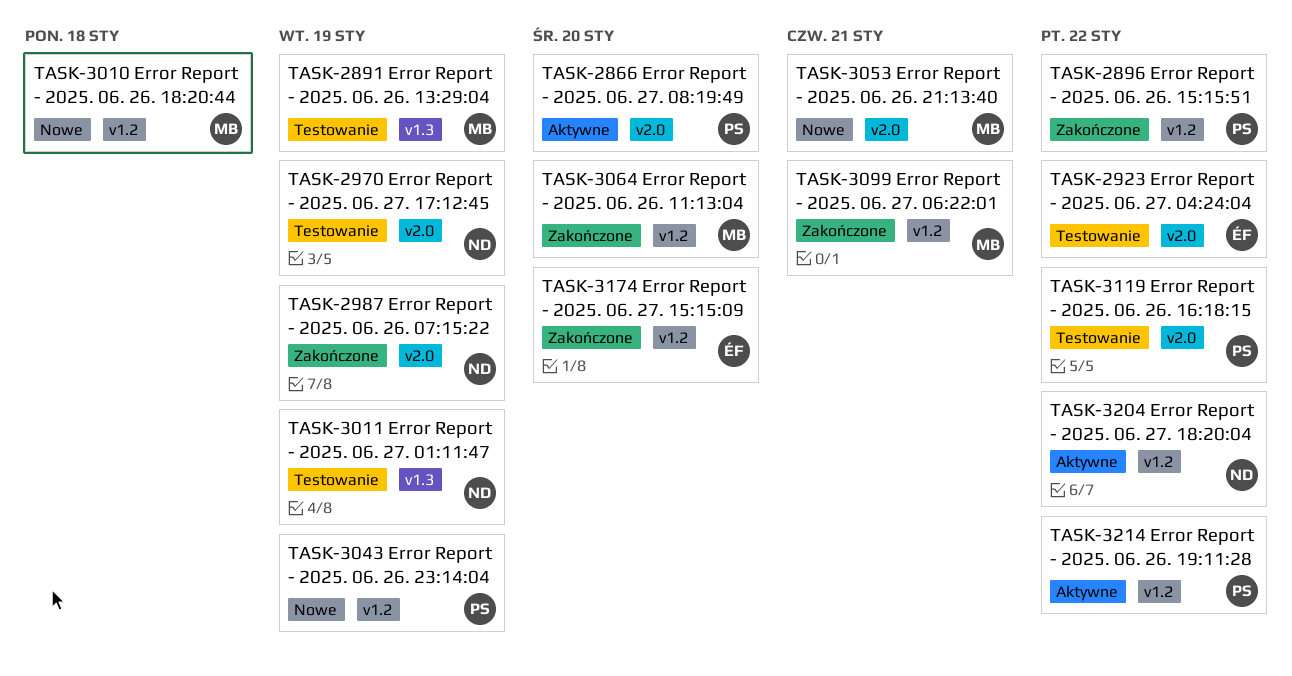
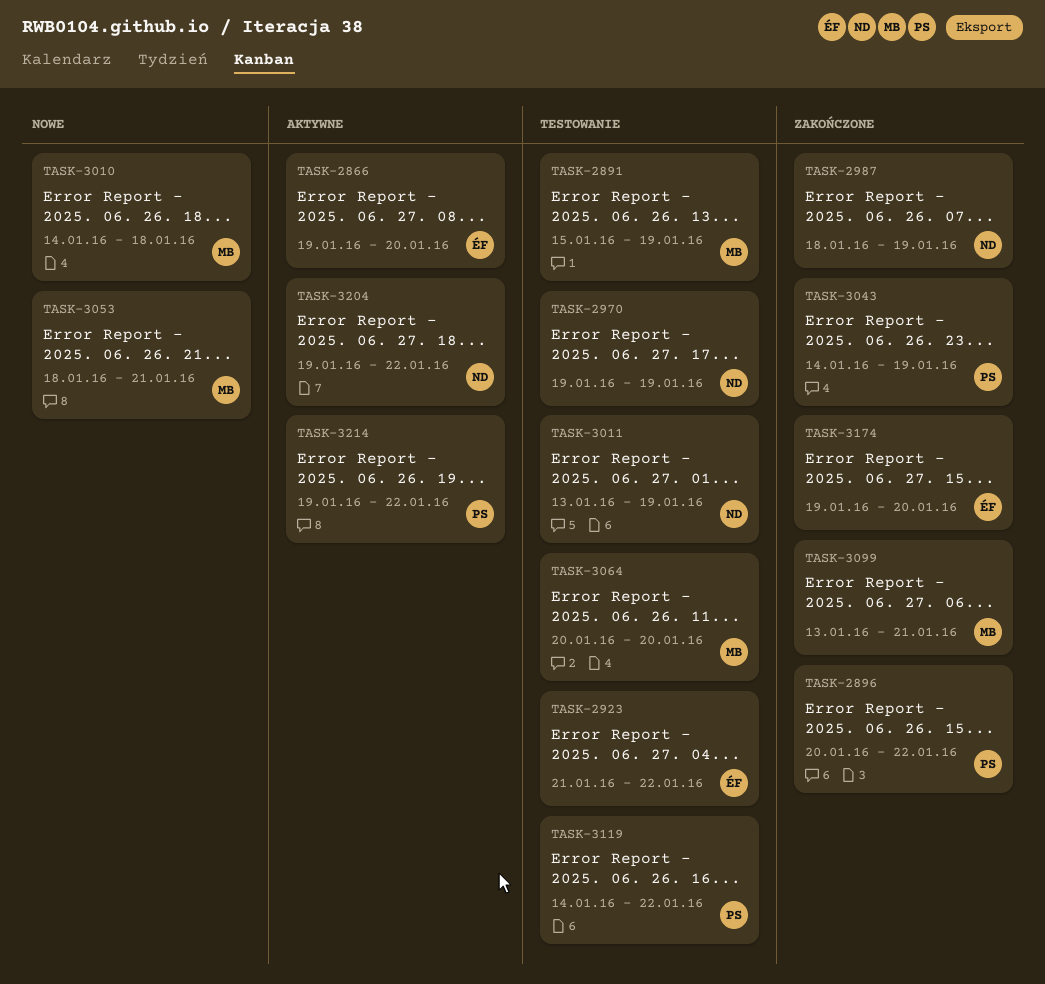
TASK-2866, owner: PS -> ÉF
TASK-3043, status: Nowe -> Zakończone
TASK-3064, status: Zakończone -> Testowanie

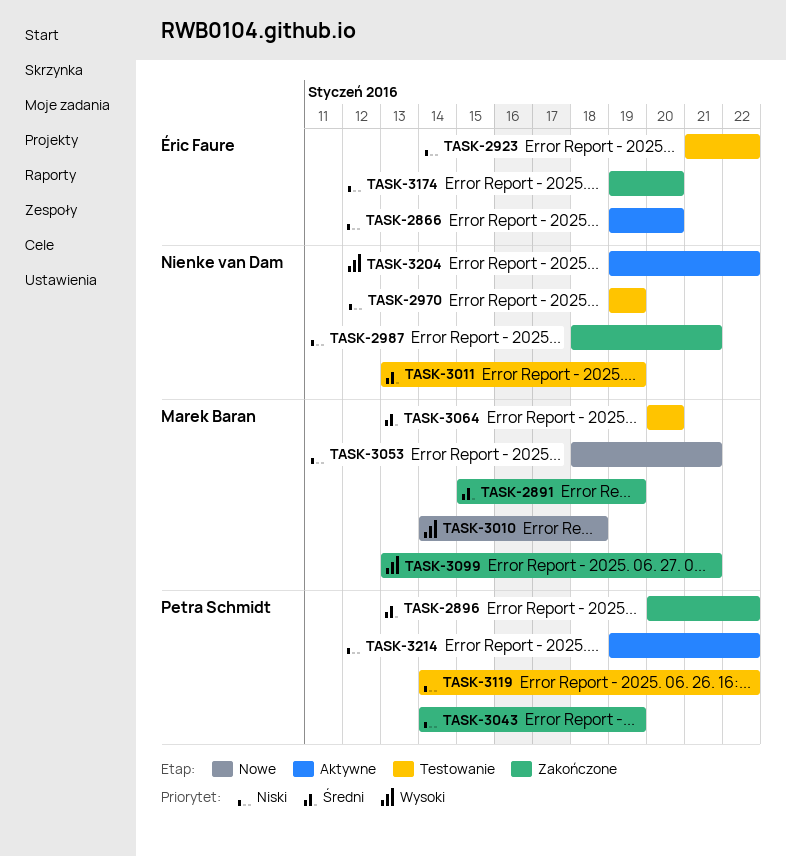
TASK-2891, status: Testowanie -> Zakończone
TASK-2987, due: Jan 19 -> Jan 21

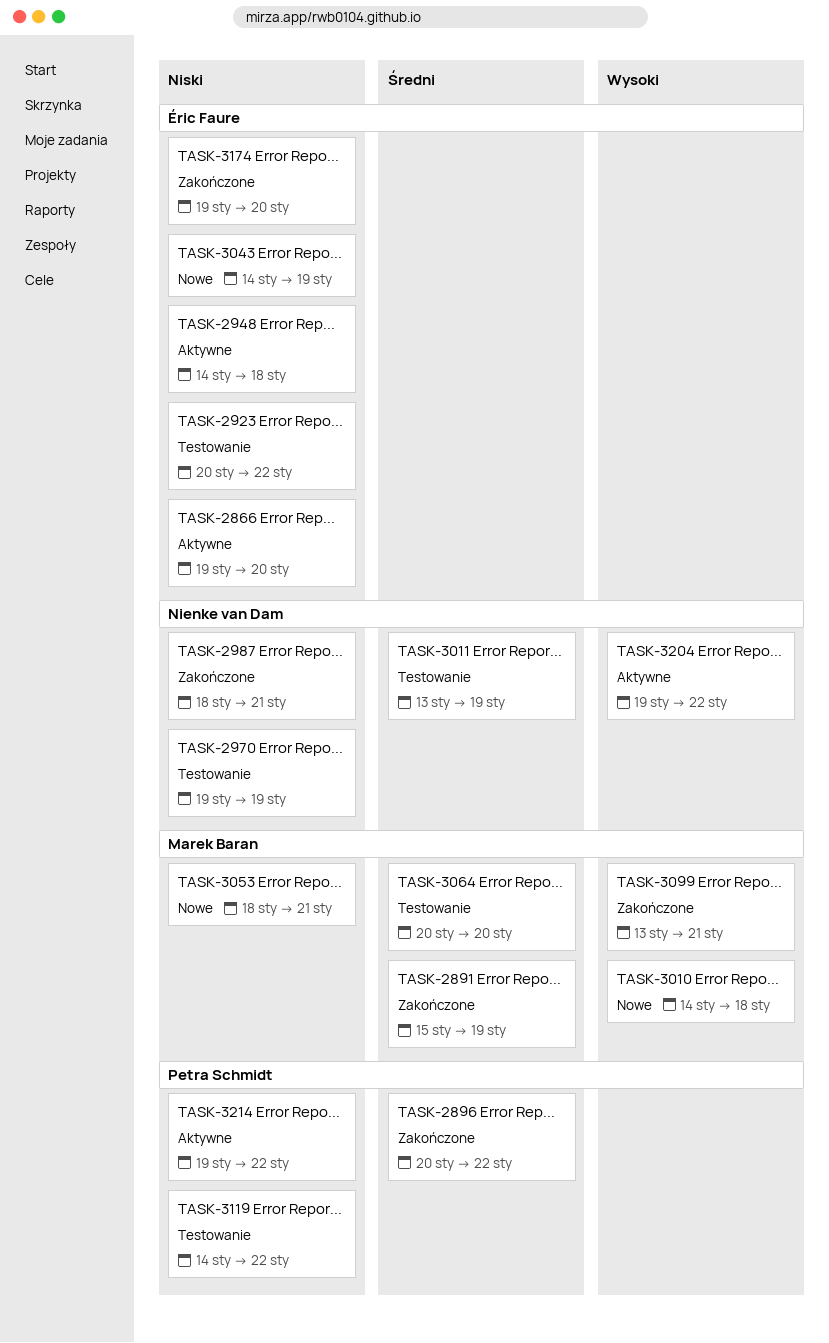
TASK-2923, start: Jan 21 -> Jan 20
TASK-2948: none -> present
TASK-3043, status: Zakończone -> Nowe
TASK-3043, owner: Petra Schmidt -> Éric Faure

